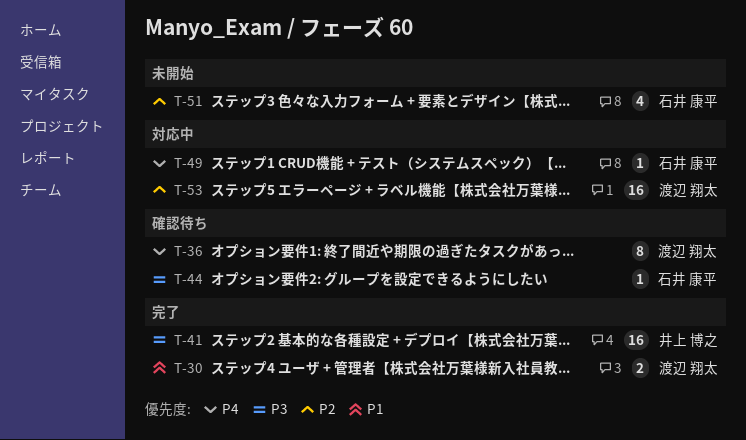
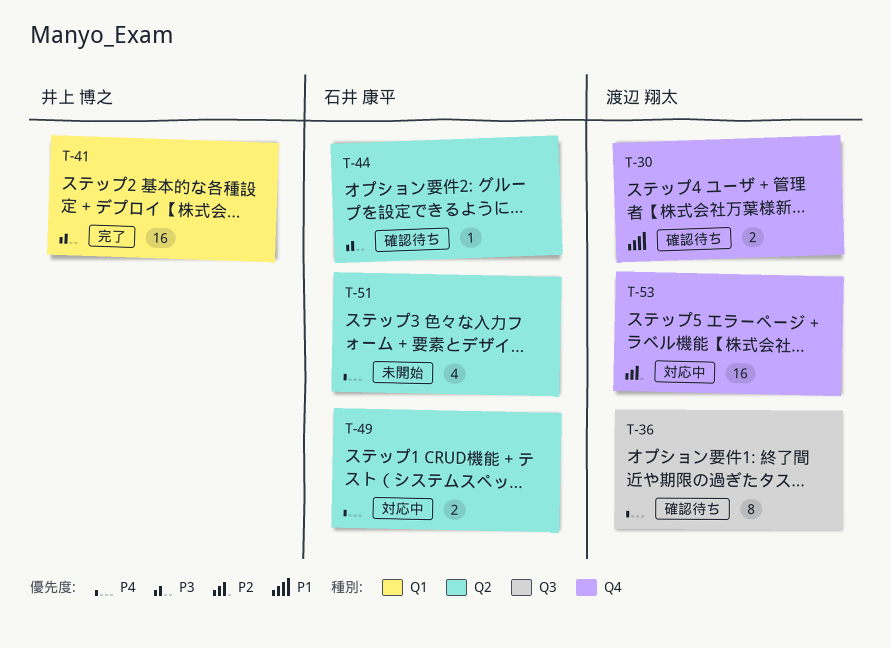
T-30, status: 完了 -> 確認待ち
T-49, estimate: 1 -> 2
T-51, priority: P2 -> P4

